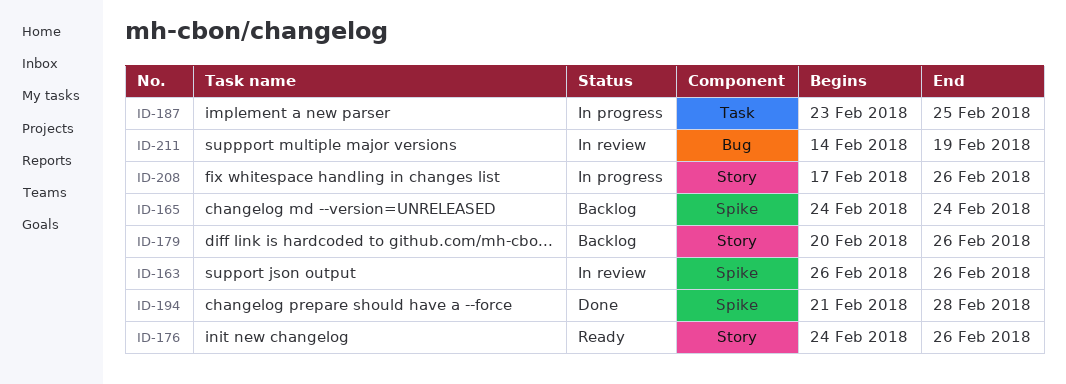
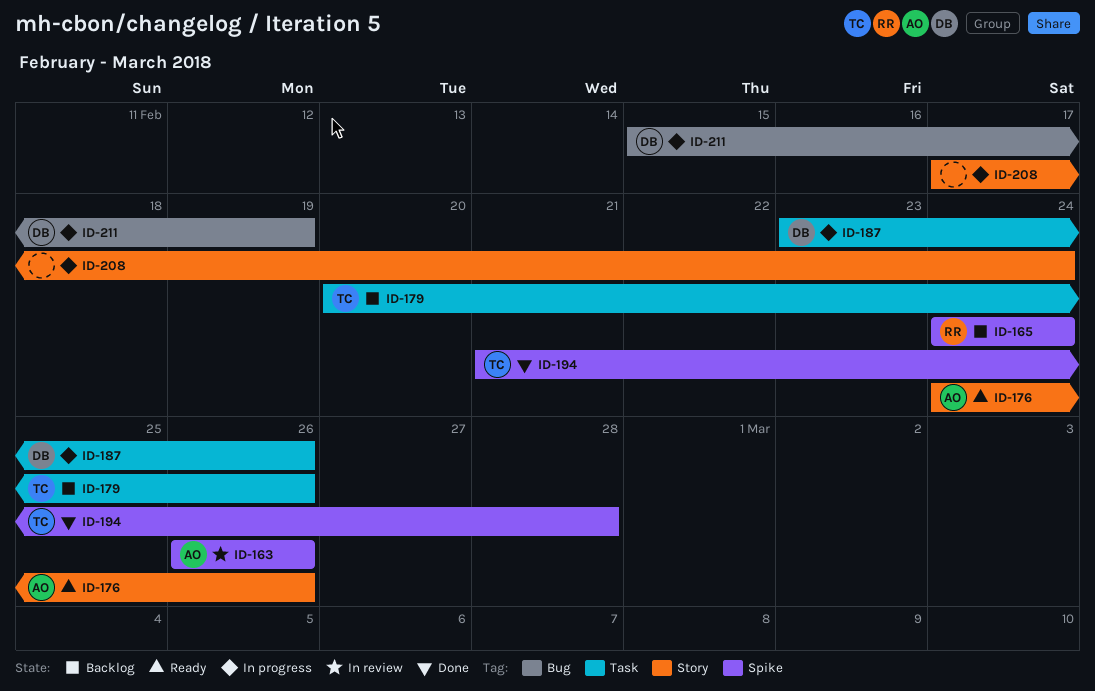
ID-179, label: Story -> Task
ID-187, due: Feb 25 -> Feb 26
ID-208, due: Feb 26 -> Feb 24
ID-211, status: In review -> In progress
ID-211, start: Feb 14 -> Feb 15

